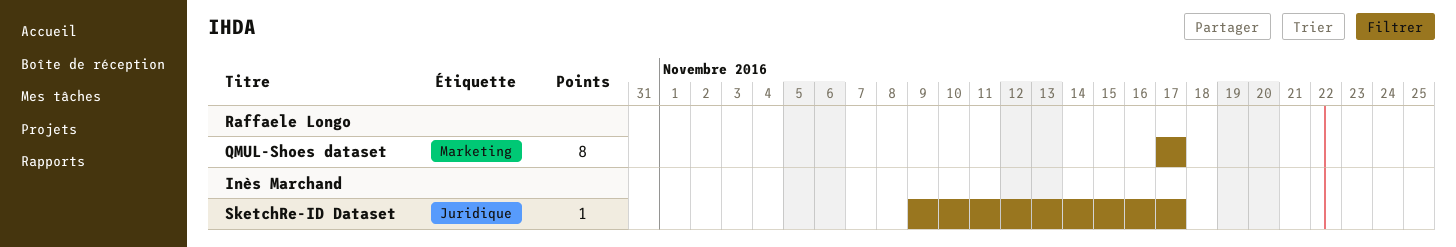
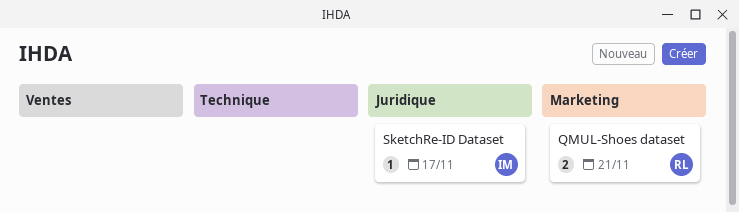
QMUL-Shoes dataset, estimate: 8 -> 2
QMUL-Shoes dataset, due: Nov 17 -> Nov 21

